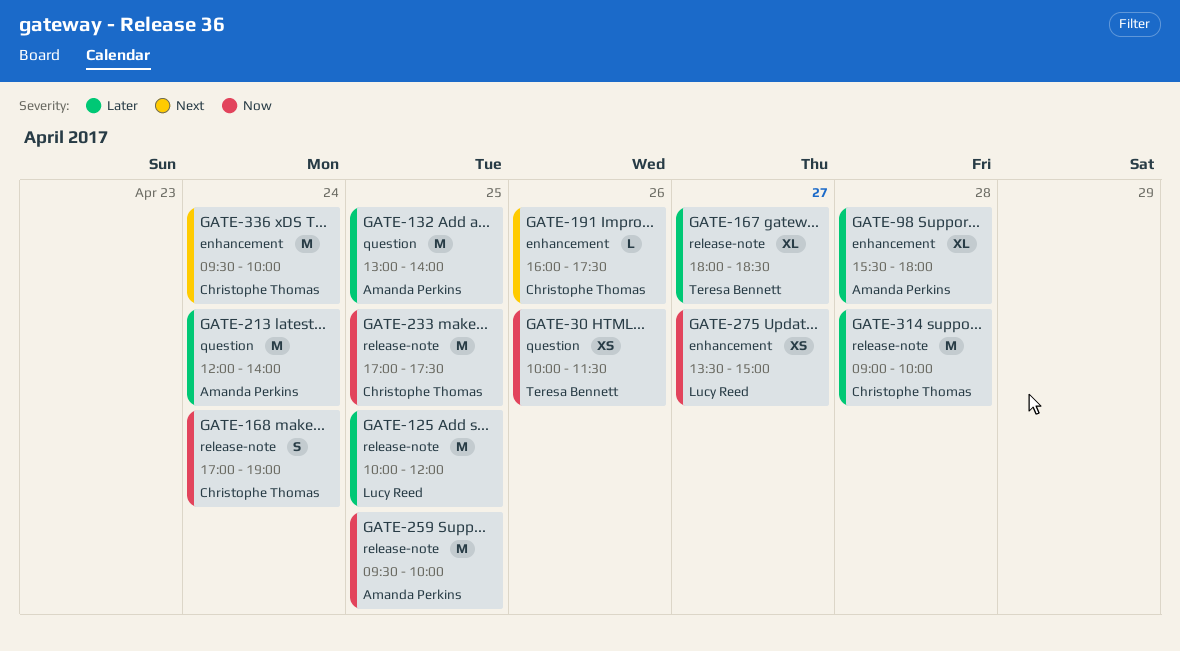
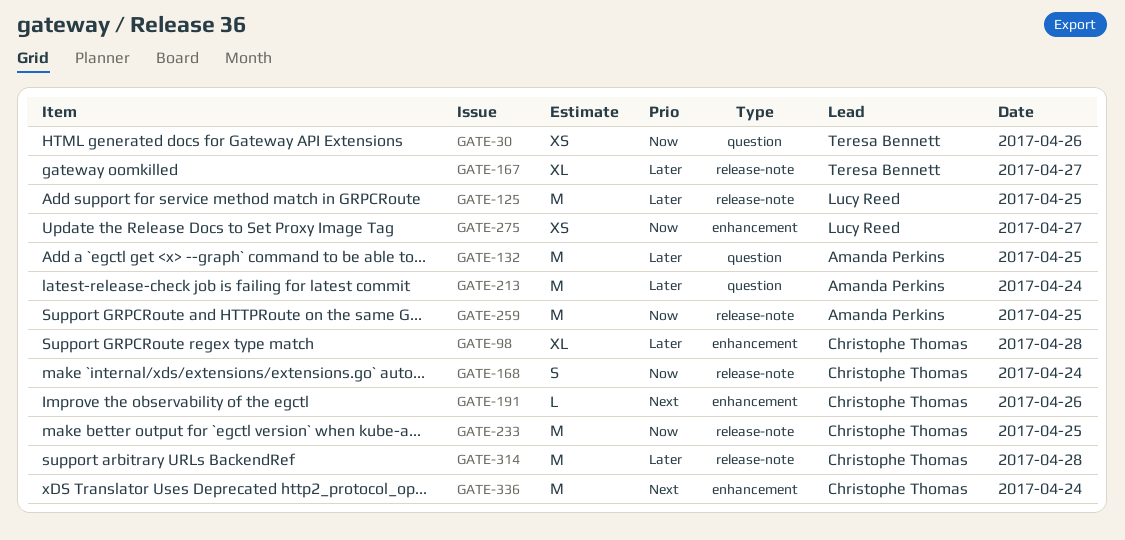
GATE-98, owner: Amanda Perkins -> Christophe Thomas

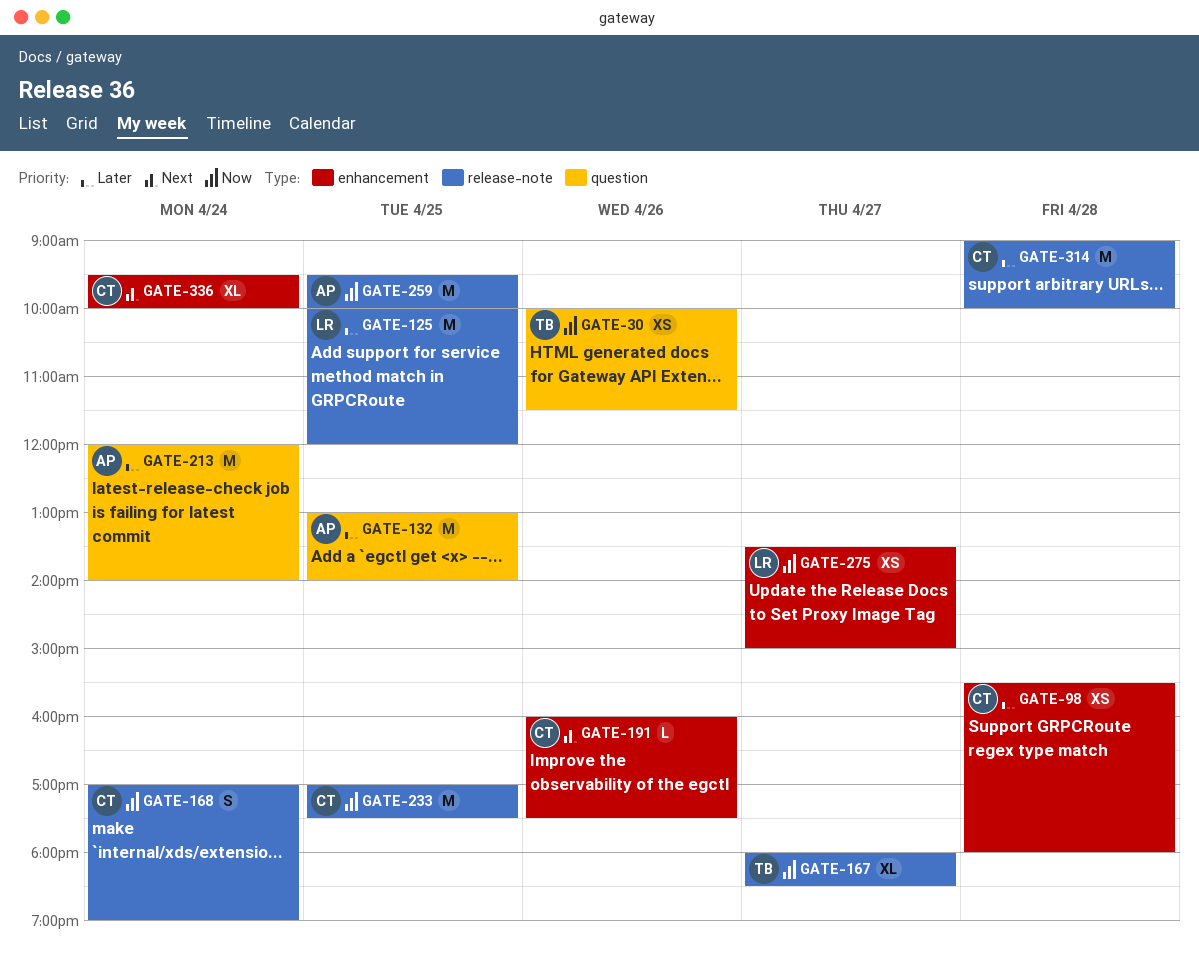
GATE-98, estimate: XL -> XS
GATE-167, priority: Later -> Now
GATE-336, estimate: M -> XL

